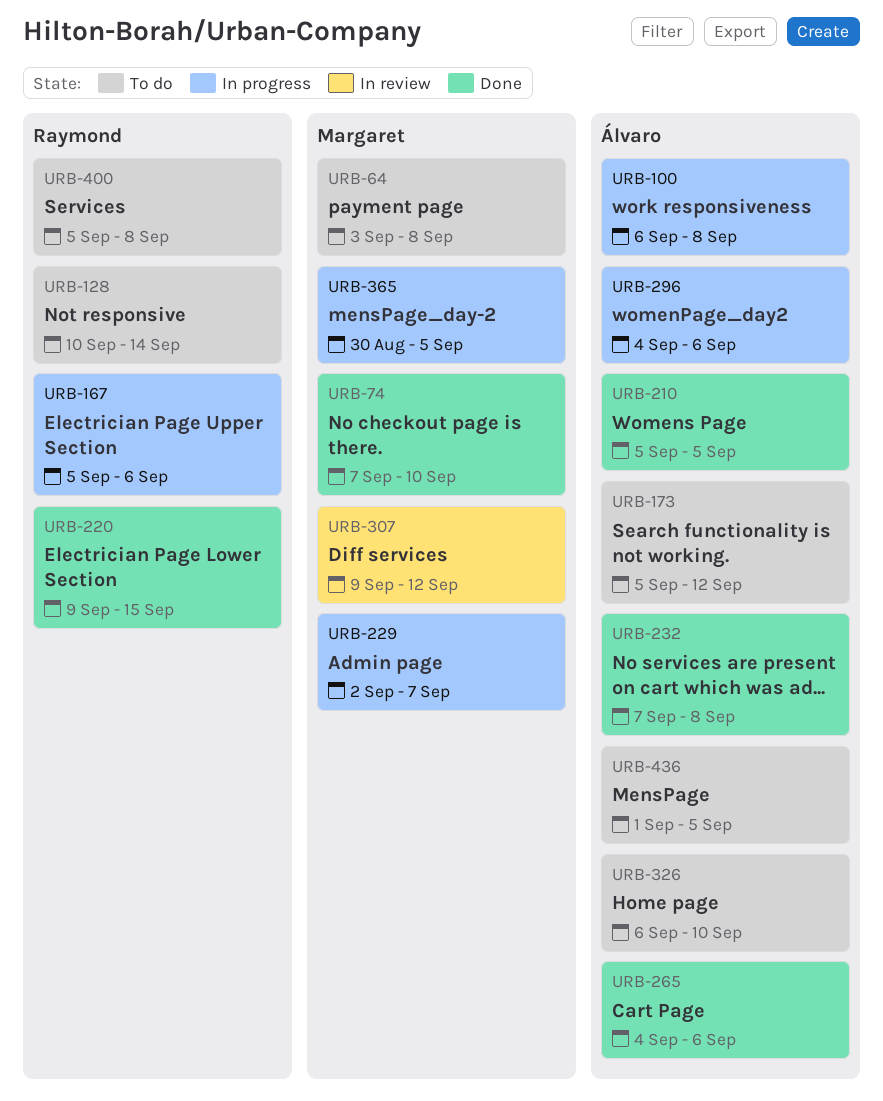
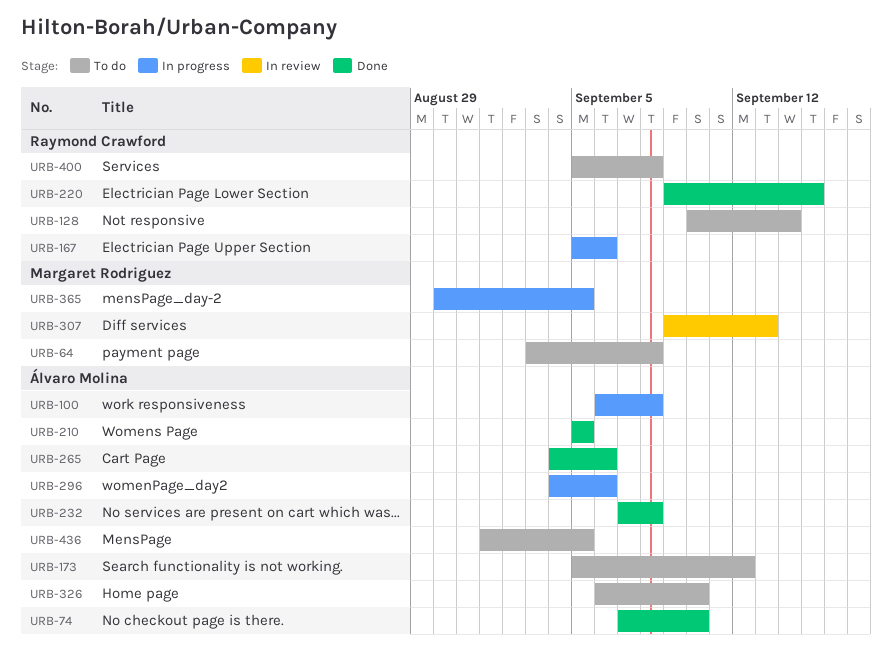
URB-74, owner: Margaret Rodriguez -> Álvaro Molina
URB-229: present -> none
URB-307, due: Sep 12 -> Sep 13

